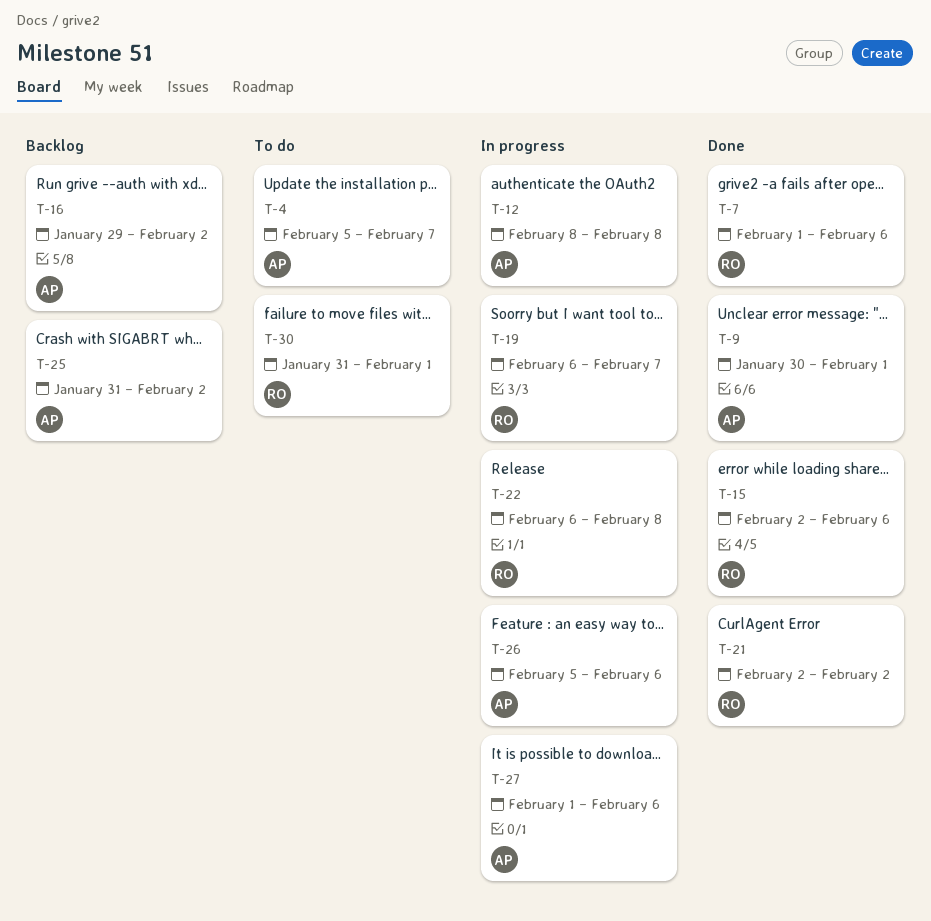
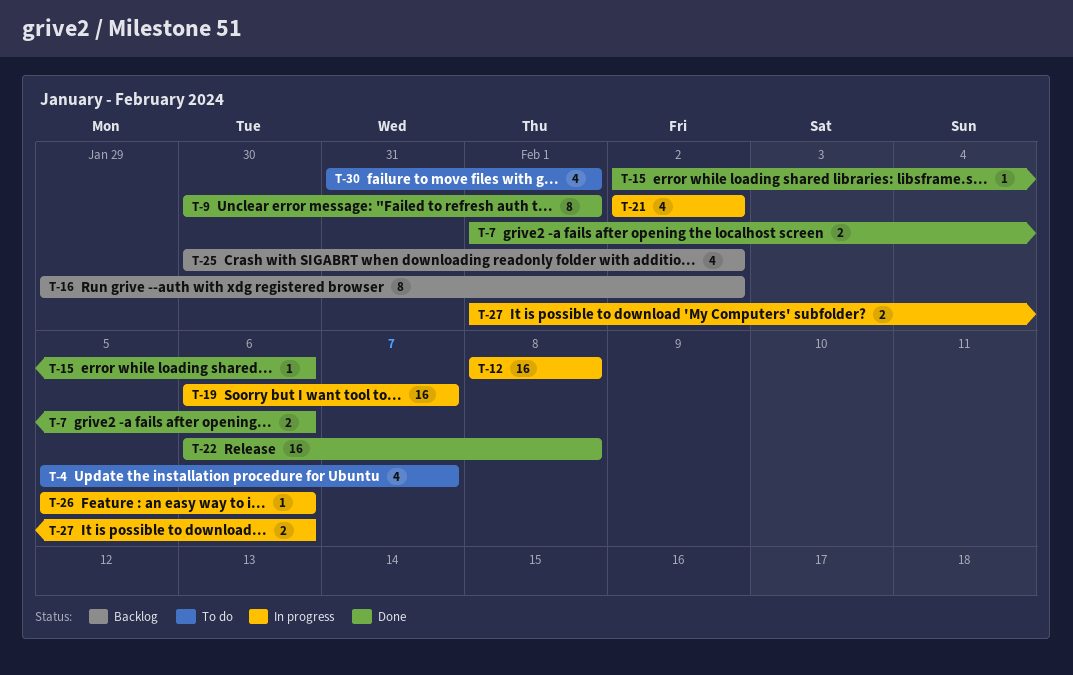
T-21, status: Done -> In progress
T-22, status: In progress -> Done
T-25, start: Jan 31 -> Jan 30

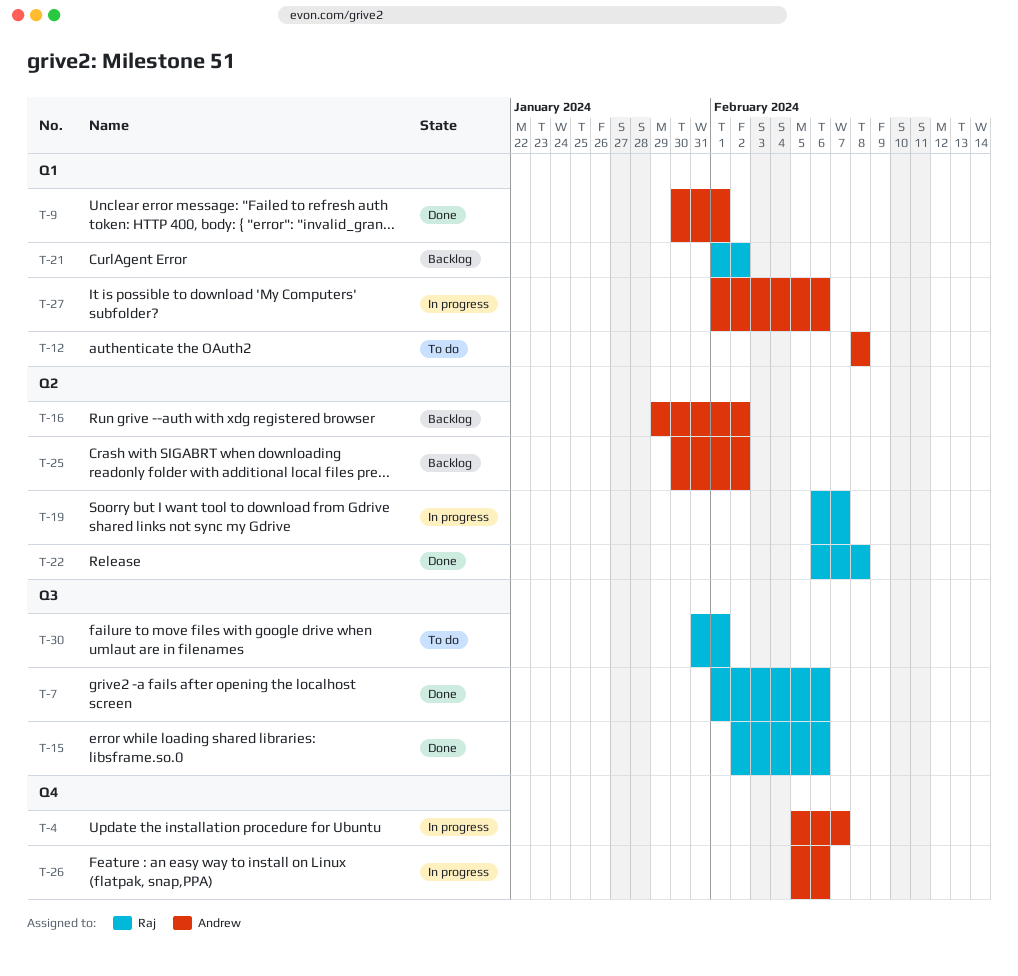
T-4, status: To do -> In progress
T-12, status: In progress -> To do
T-21, status: In progress -> Backlog
T-21, start: Feb 2 -> Feb 1

